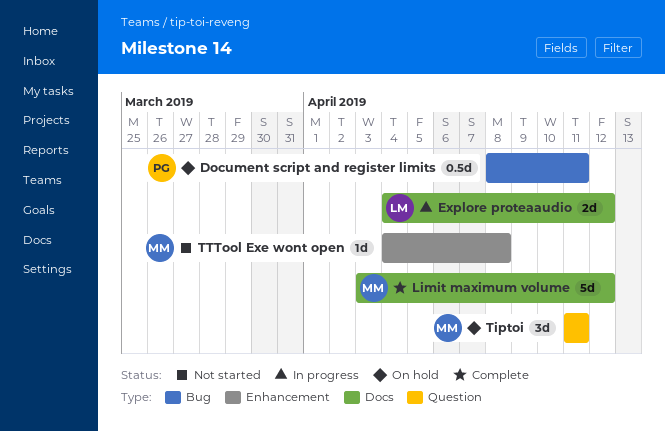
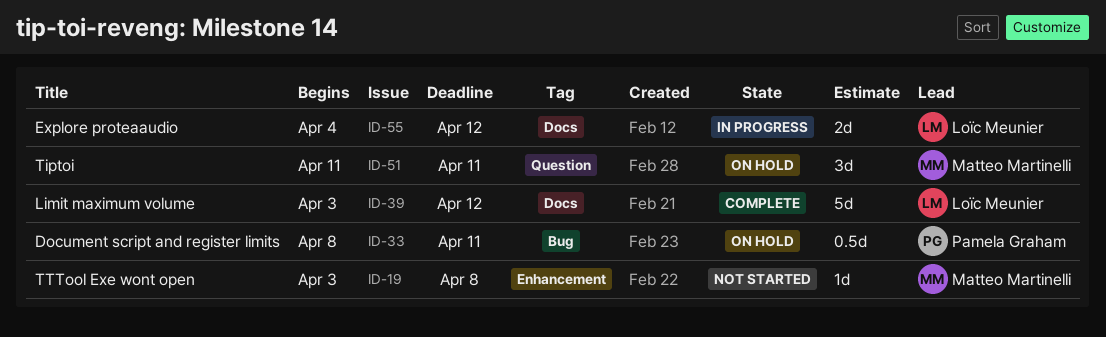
Limit maximum volume, owner: Matteo Martinelli -> Loïc Meunier
TTTool Exe wont open, start: Apr 4 -> Apr 3

